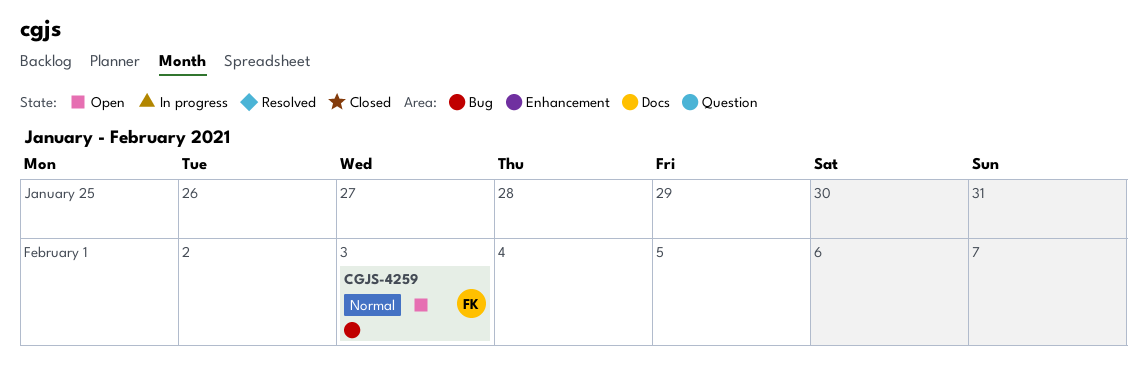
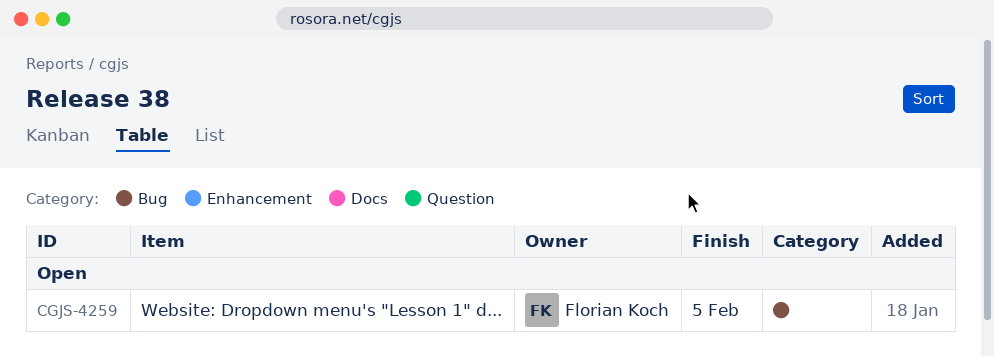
CGJS-4259, due: Feb 3 -> Feb 5

